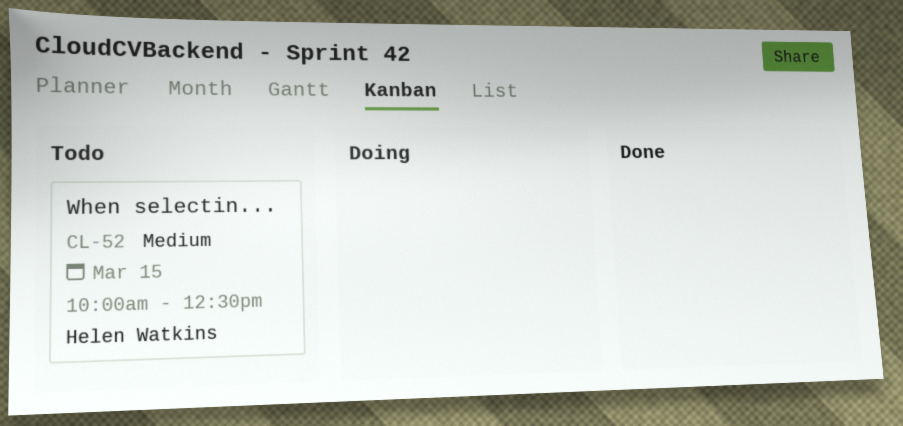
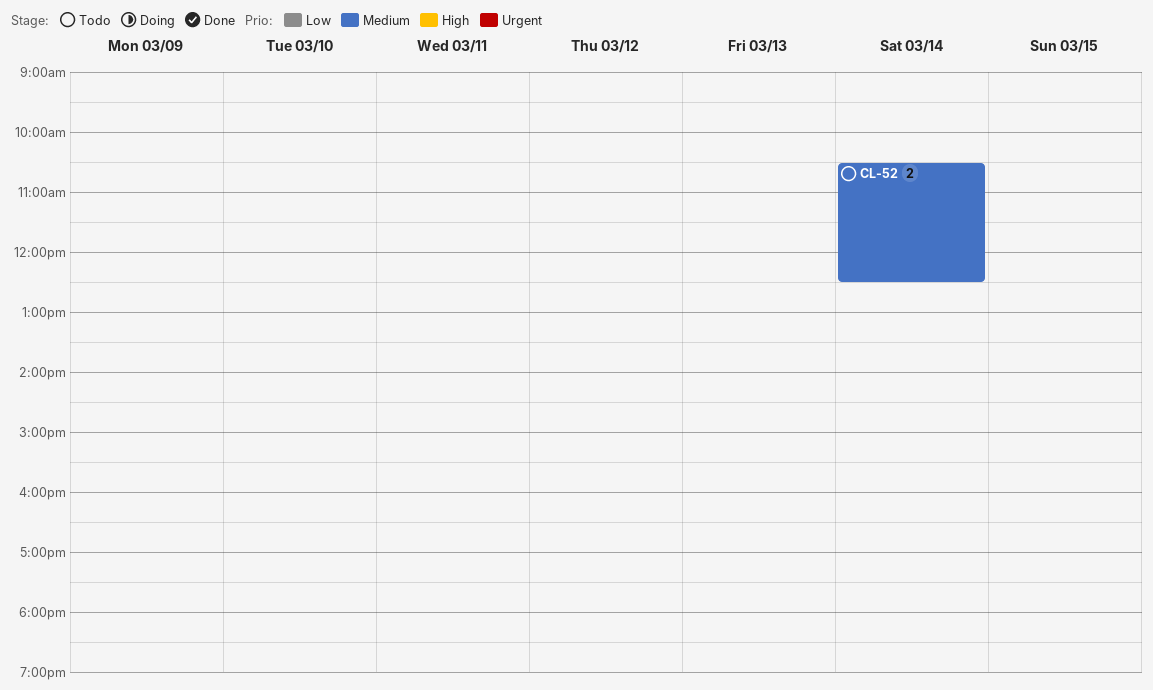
CL-52, day: Mar 15 -> Mar 14
CL-52, begins: 10:00 -> 10:30

